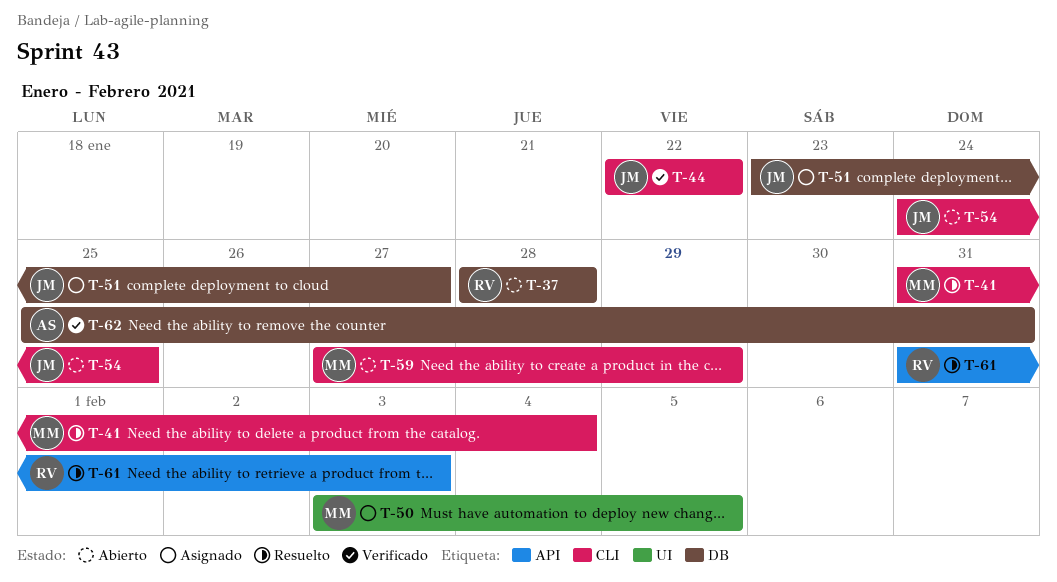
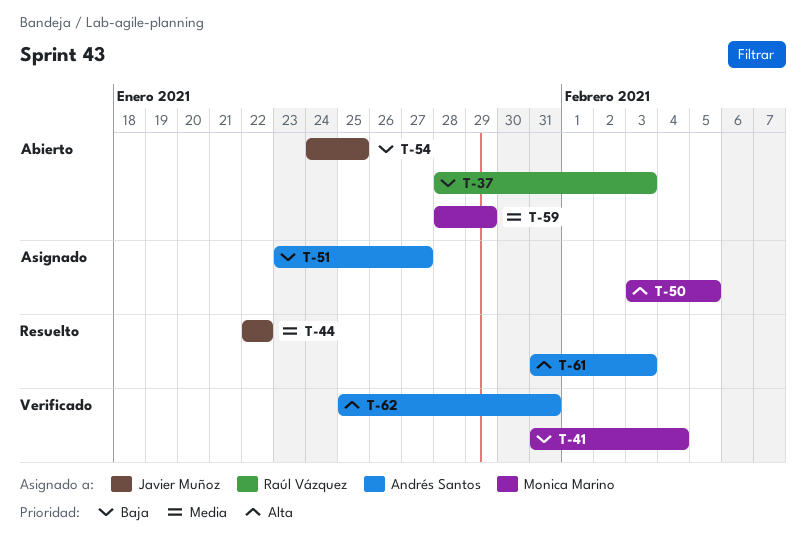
T-37, due: Jan 28 -> Feb 3
T-41, status: Resuelto -> Verificado
T-44, status: Verificado -> Resuelto
T-51, owner: Javier Muñoz -> Andrés Santos
T-59, start: Jan 27 -> Jan 28
T-61, owner: Raúl Vázquez -> Andrés Santos

